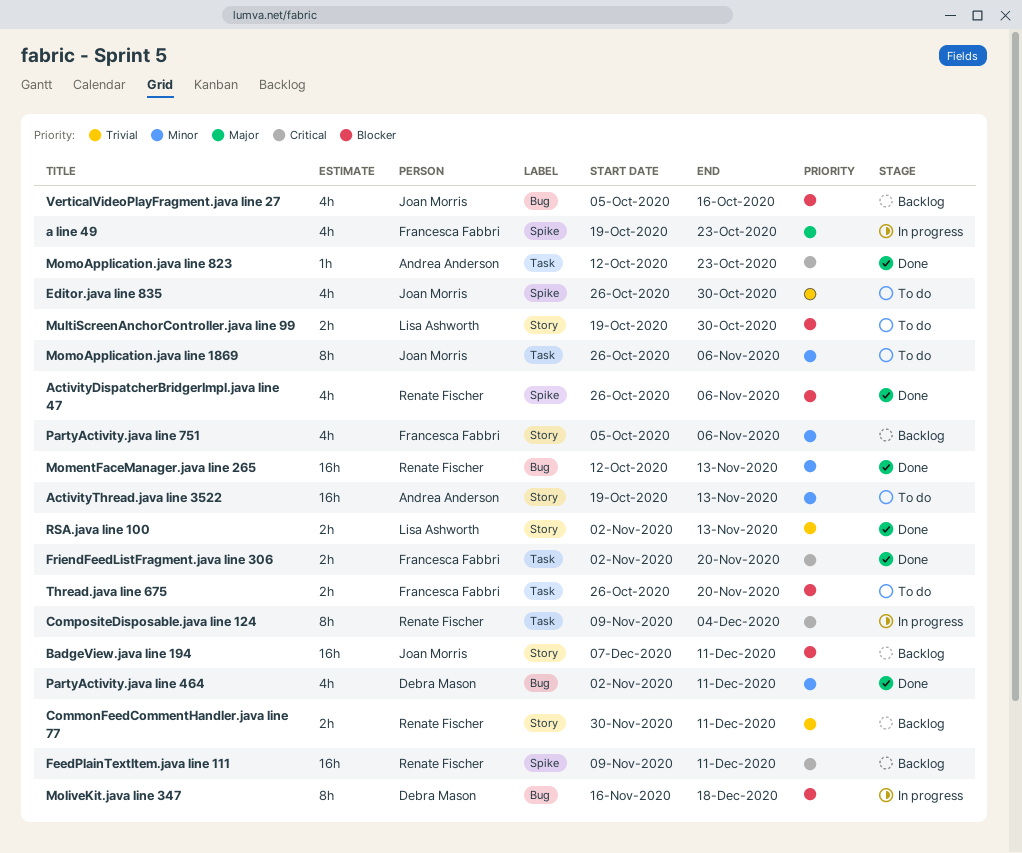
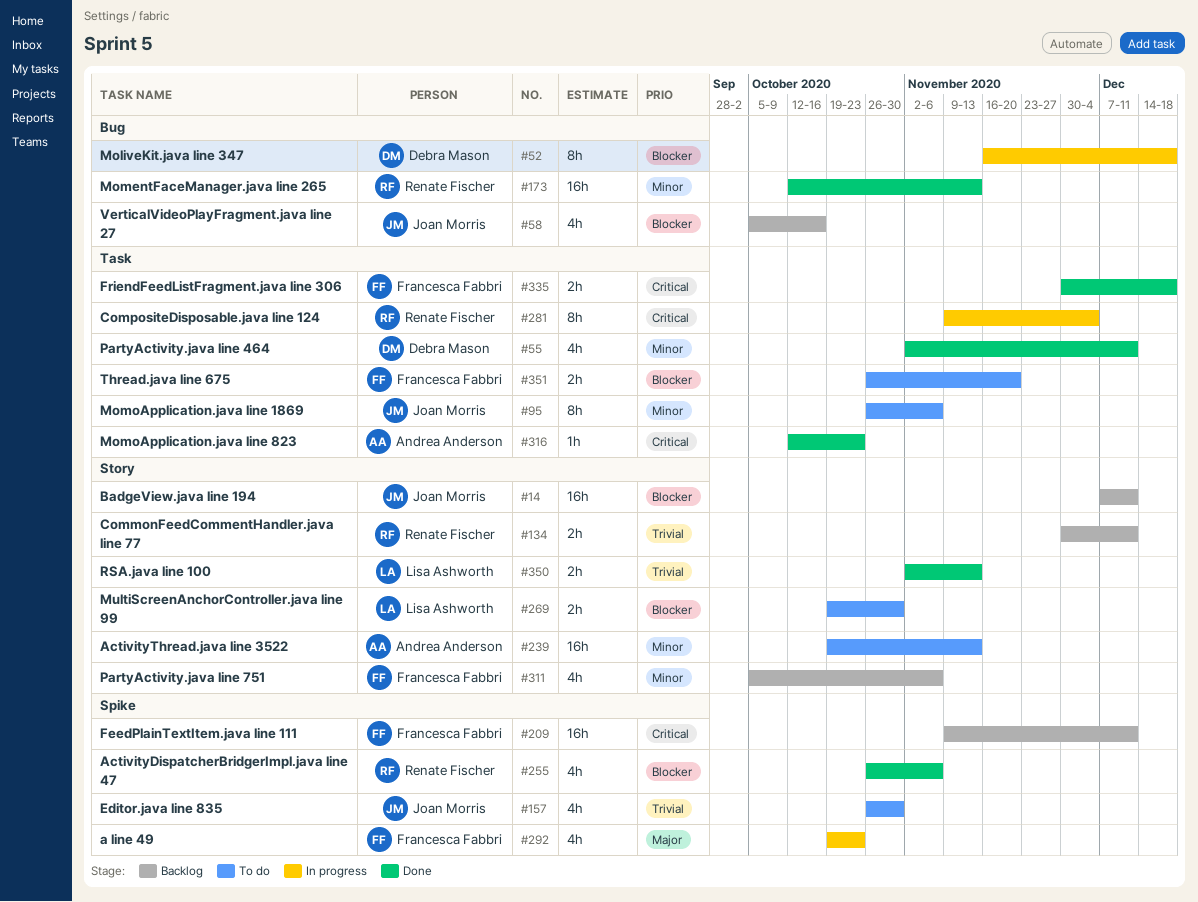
FeedPlainTextItem.java line 111, owner: Renate Fischer -> Francesca Fabbri
FriendFeedListFragment.java line 306, start: Nov 2 -> Nov 30
FriendFeedListFragment.java line 306, due: Nov 20 -> Dec 18
PartyActivity.java line 464, label: Bug -> Task

